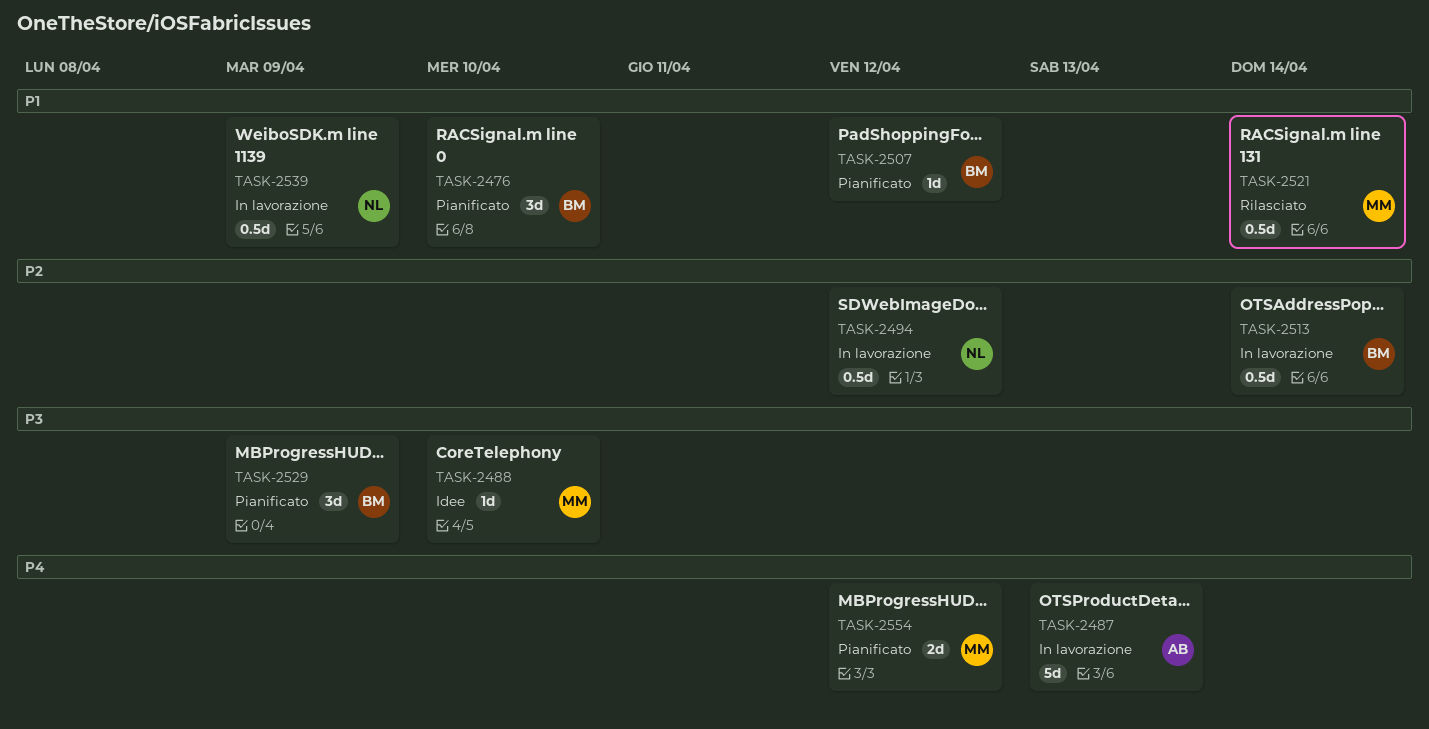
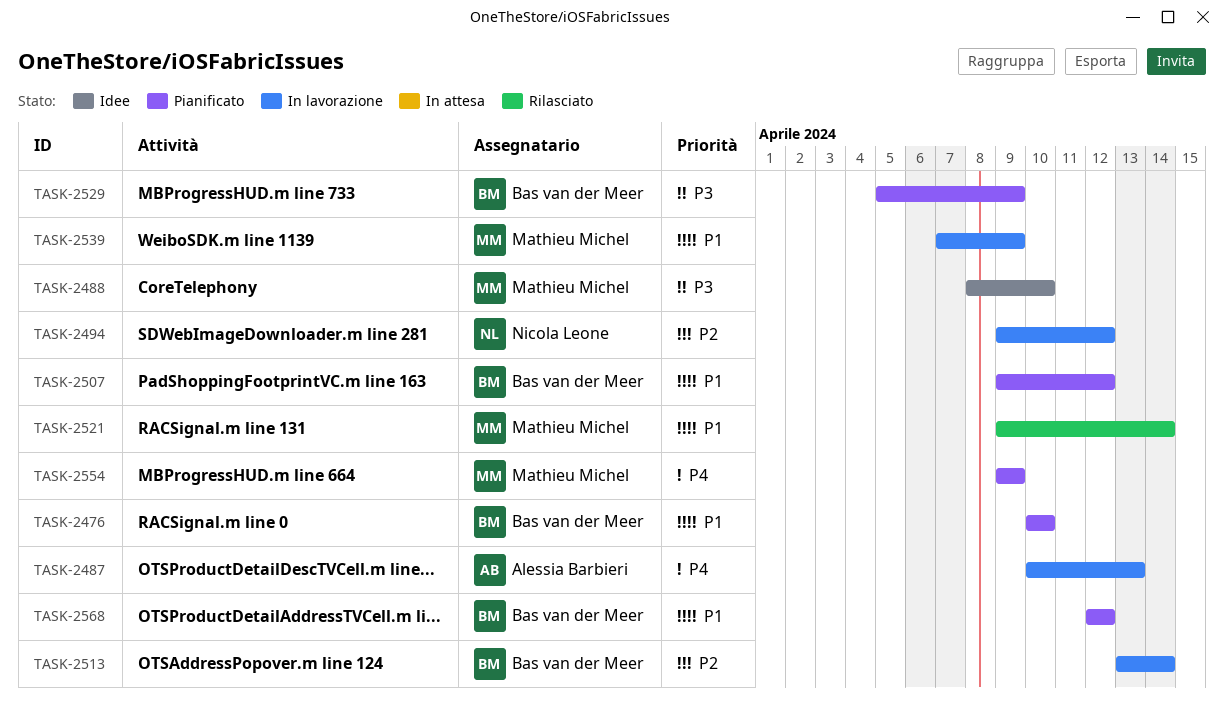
TASK-2539, owner: Nicola Leone -> Mathieu Michel
TASK-2554, due: Apr 12 -> Apr 9
TASK-2568: none -> present

